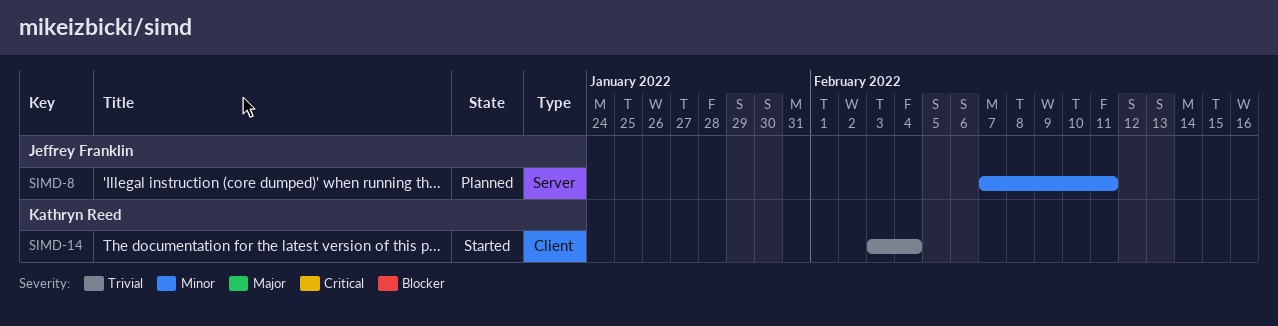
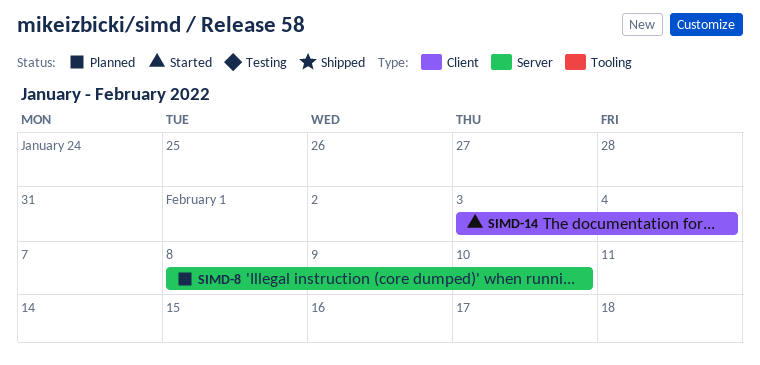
SIMD-8, start: Feb 7 -> Feb 8
SIMD-8, due: Feb 11 -> Feb 10

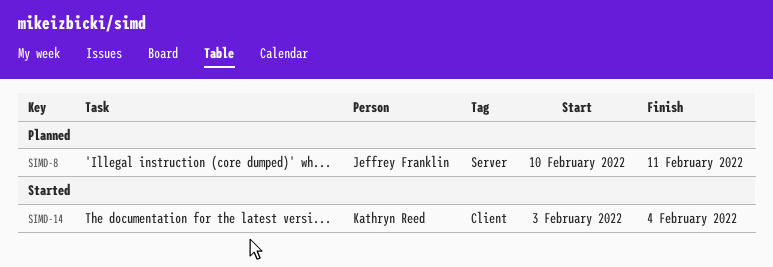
SIMD-8, start: Feb 8 -> Feb 10
SIMD-8, due: Feb 10 -> Feb 11

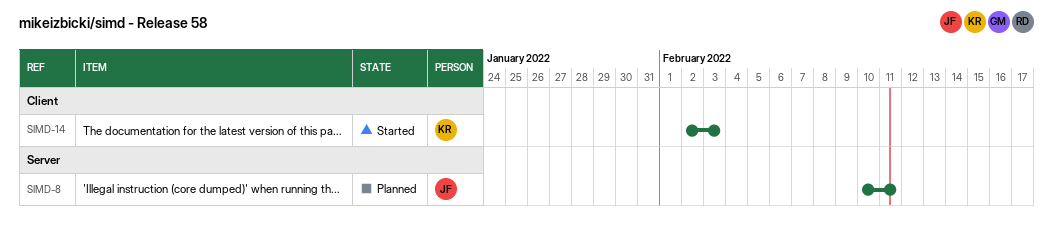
SIMD-14, start: Feb 3 -> Feb 2
SIMD-14, due: Feb 4 -> Feb 3

